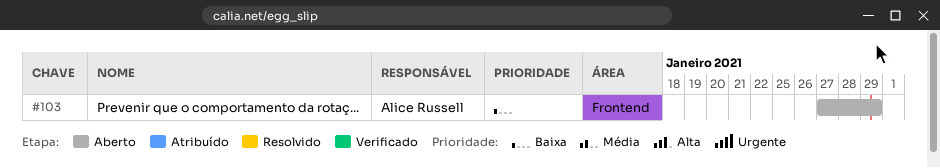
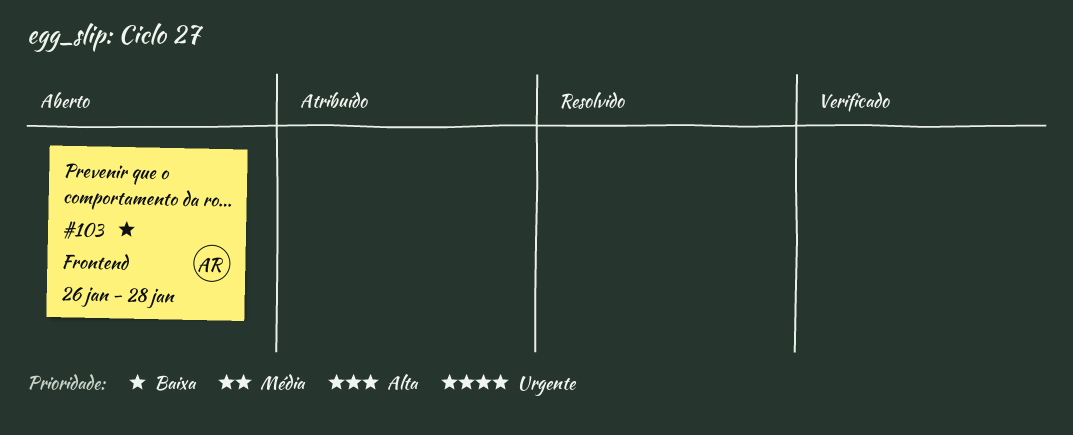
#103, start: Jan 27 -> Jan 26
#103, due: Jan 29 -> Jan 28

